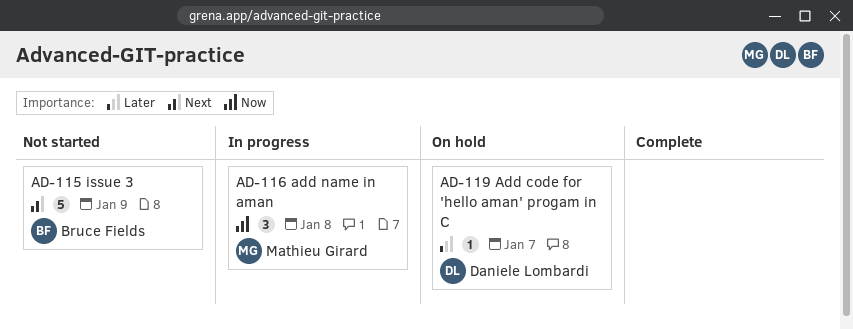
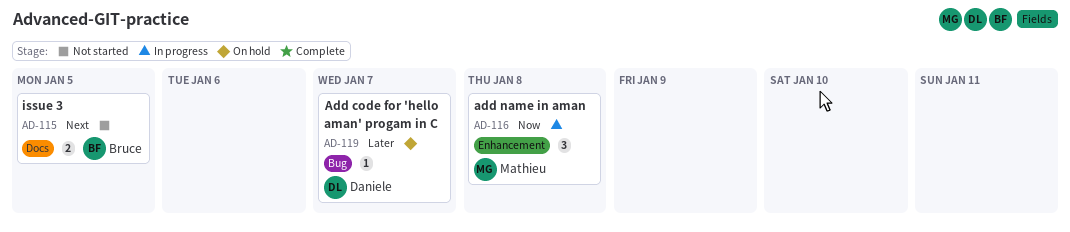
AD-115, estimate: 5 -> 2
AD-115, due: Jan 9 -> Jan 5

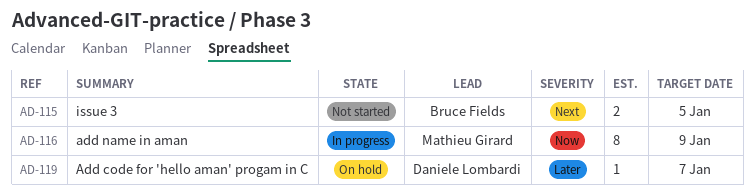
AD-116, estimate: 3 -> 8
AD-116, due: Jan 8 -> Jan 9

